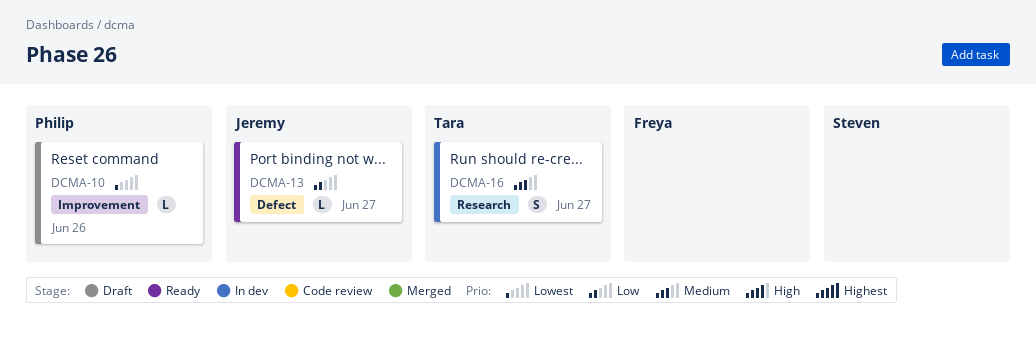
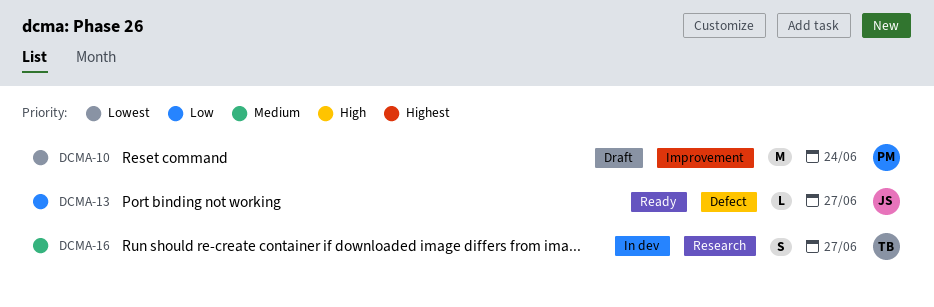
DCMA-10, estimate: L -> M
DCMA-10, due: Jun 26 -> Jun 24

